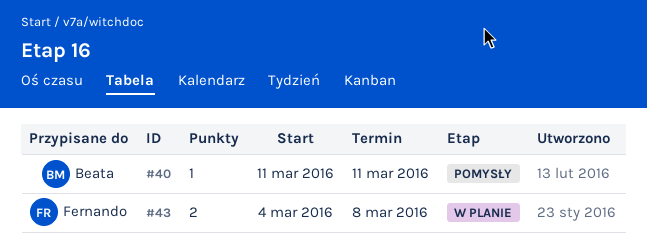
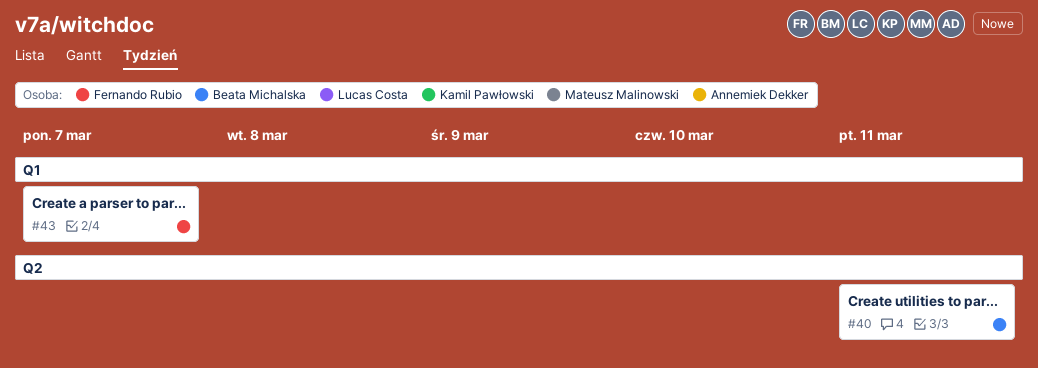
#43, due: Mar 8 -> Mar 7

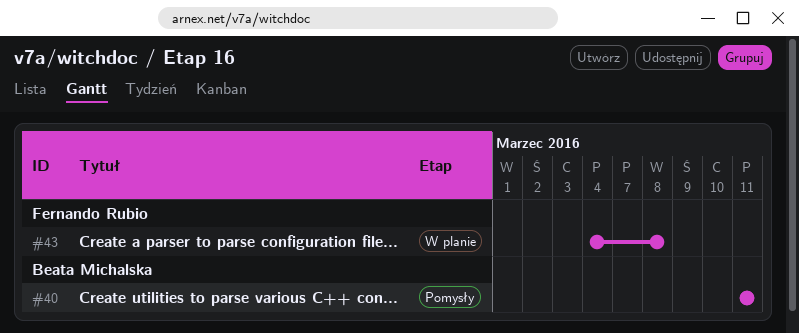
#43, due: Mar 7 -> Mar 8

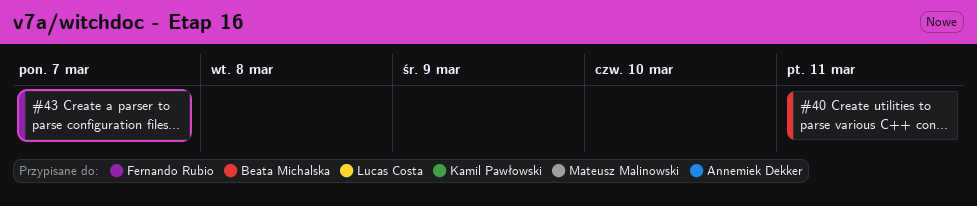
#43, due: Mar 8 -> Mar 7

